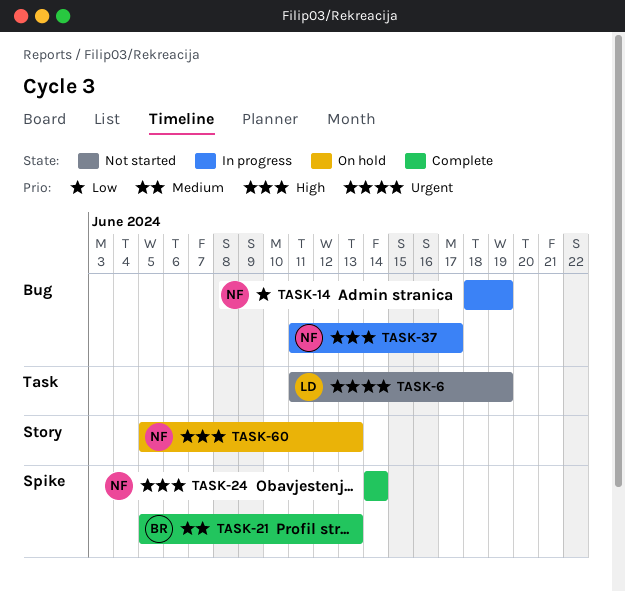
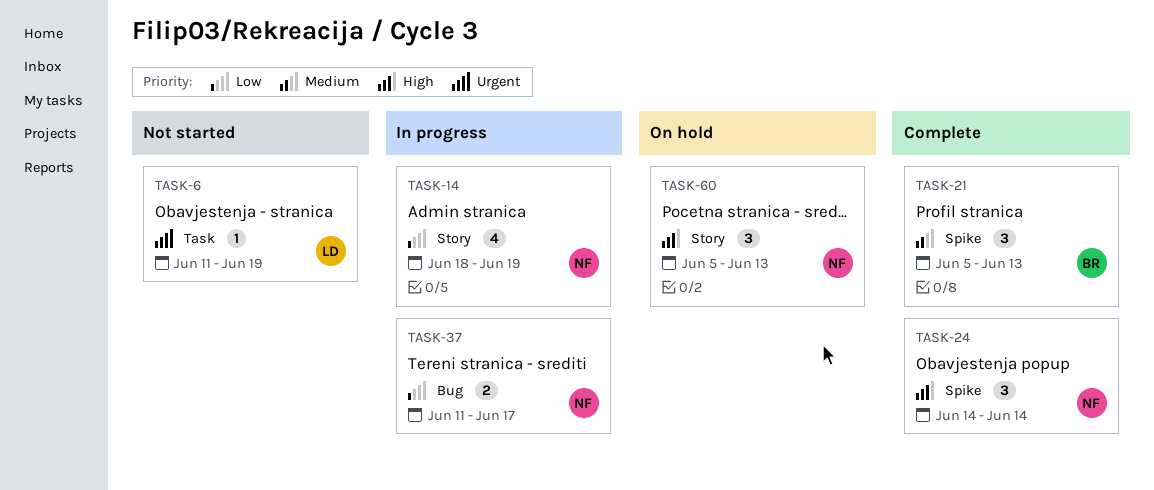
TASK-14, label: Bug -> Story
TASK-37, priority: High -> Low

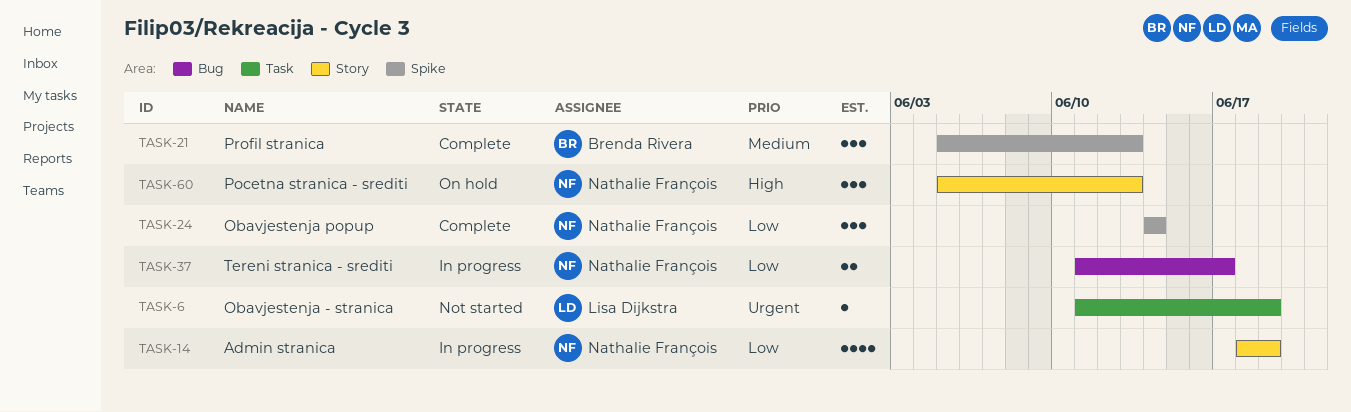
TASK-24, priority: High -> Low

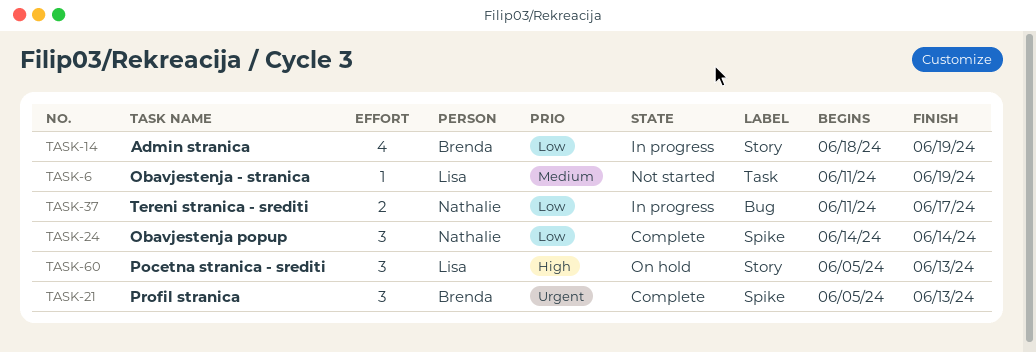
TASK-6, priority: Urgent -> Medium
TASK-14, owner: Nathalie François -> Brenda Rivera
TASK-21, priority: Medium -> Urgent
TASK-60, owner: Nathalie François -> Lisa Dijkstra

